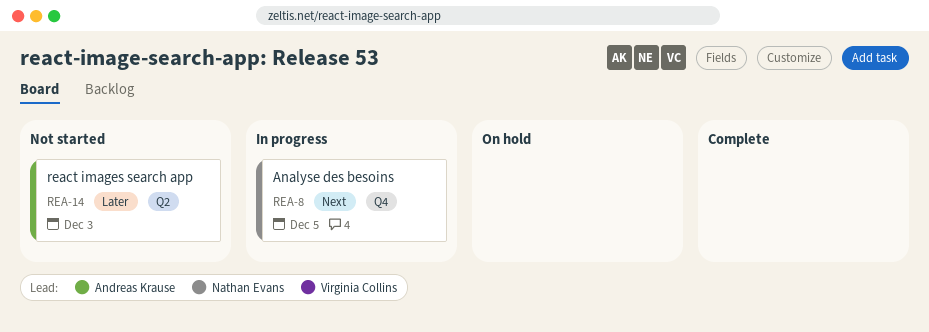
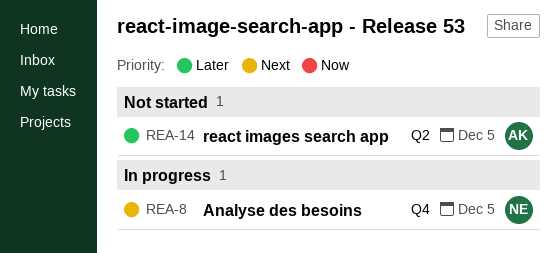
REA-14, due: Dec 3 -> Dec 5

